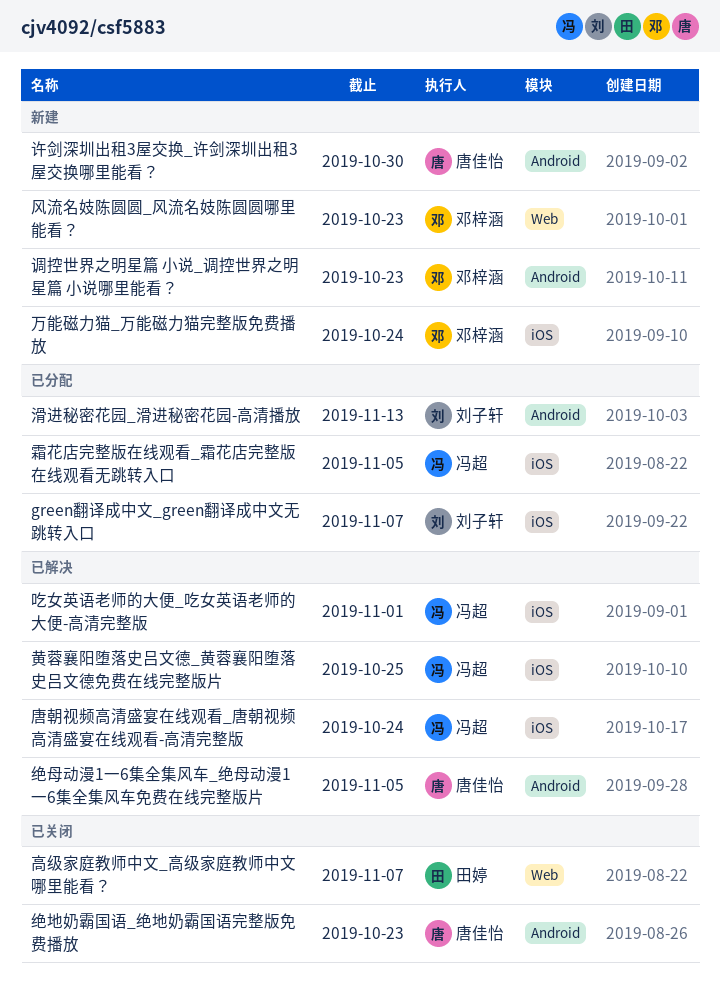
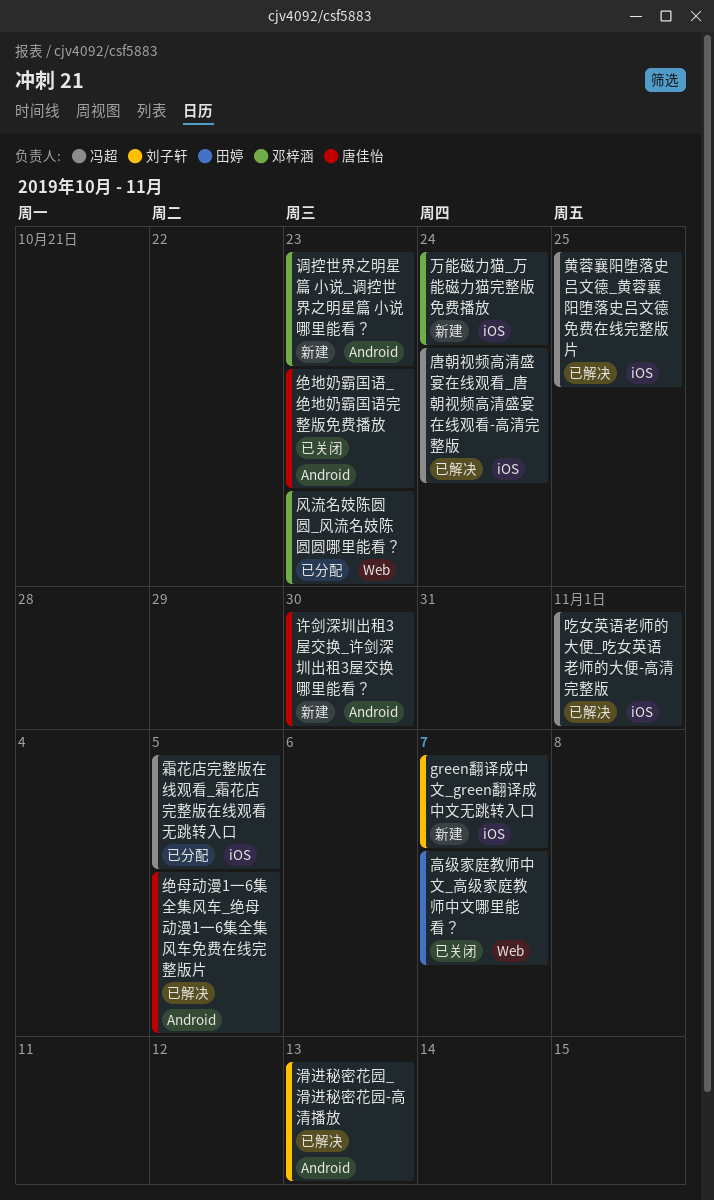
green翻译成中文_green翻译成中文无跳转入口, status: 已分配 -> 新建
滑进秘密花园_滑进秘密花园-高清播放, status: 已分配 -> 已解决
风流名妓陈圆圆_风流名妓陈圆圆哪里能看？, status: 新建 -> 已分配

